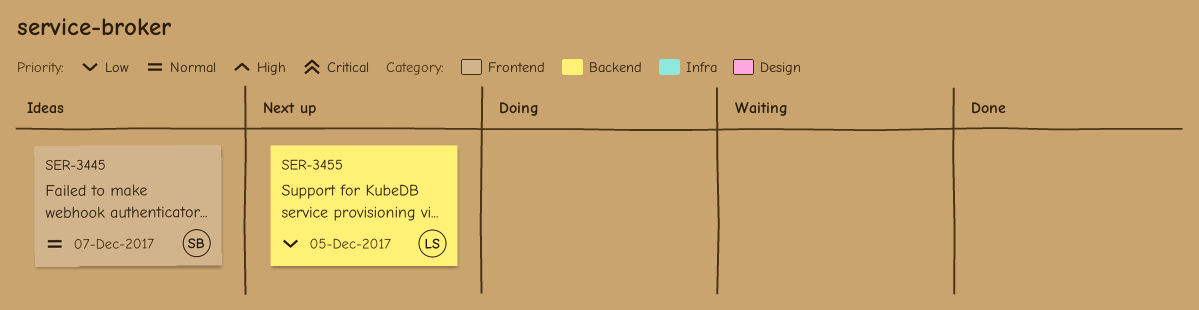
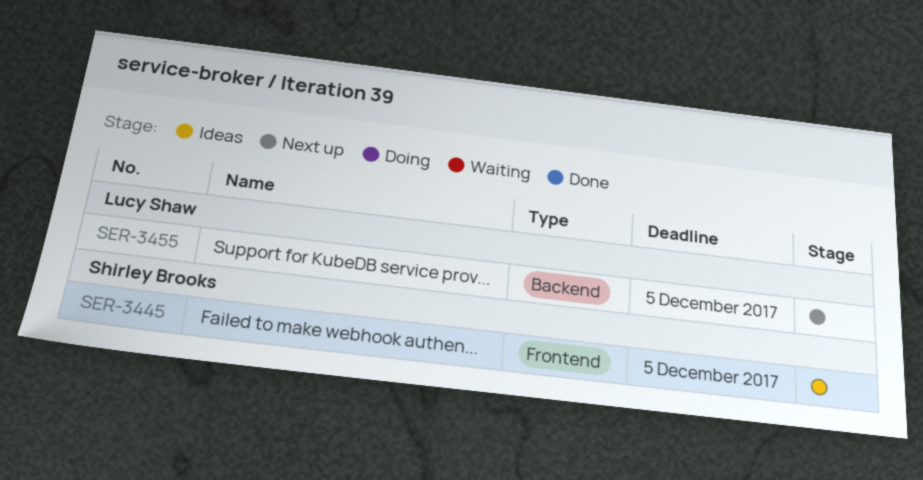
SER-3445, due: Dec 7 -> Dec 5

